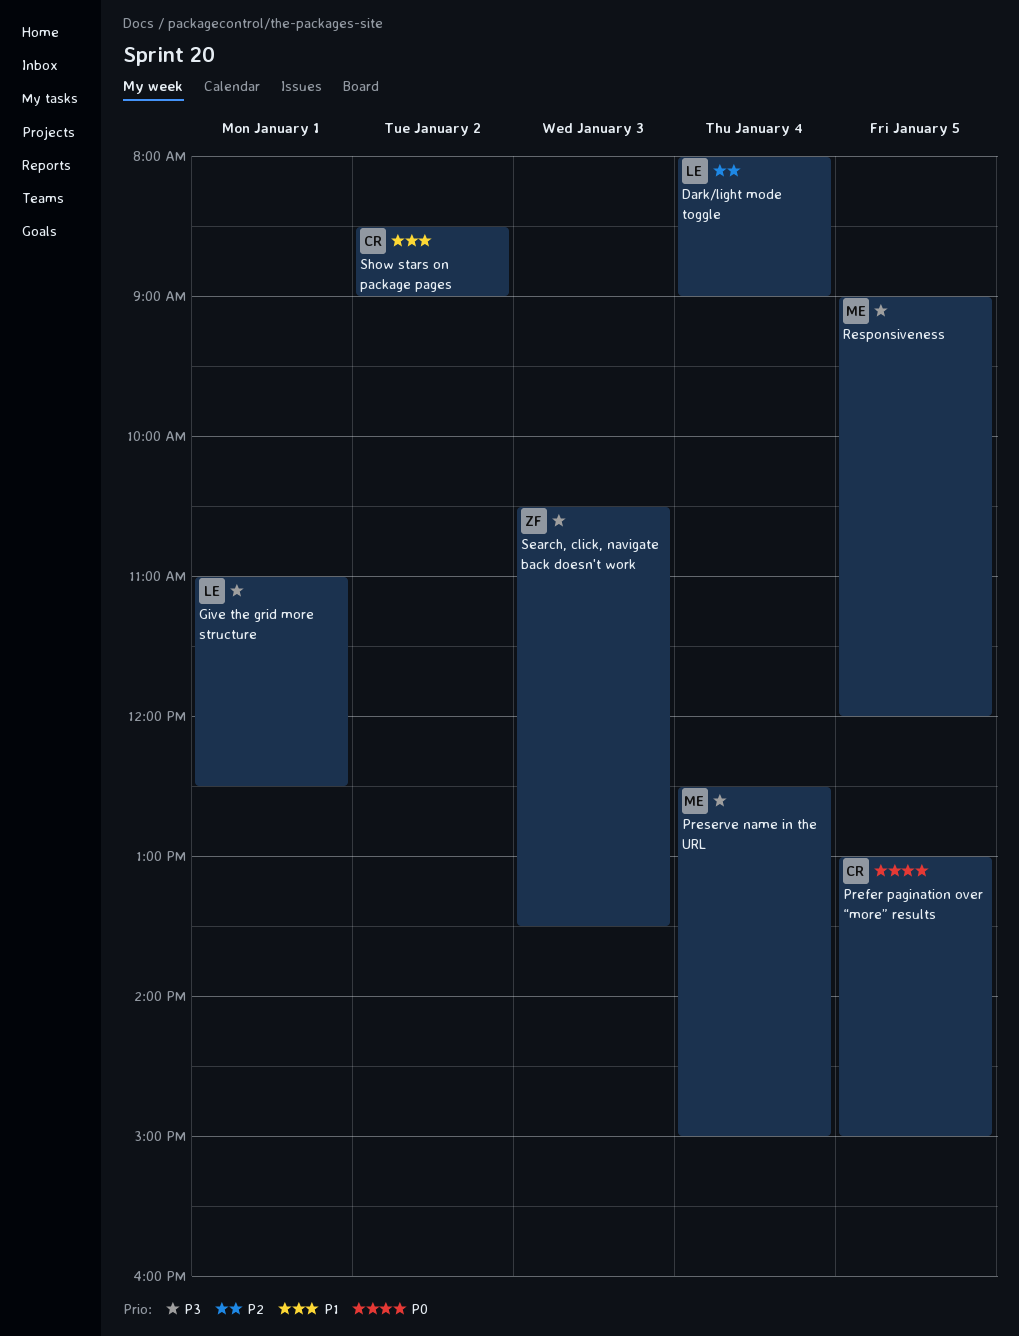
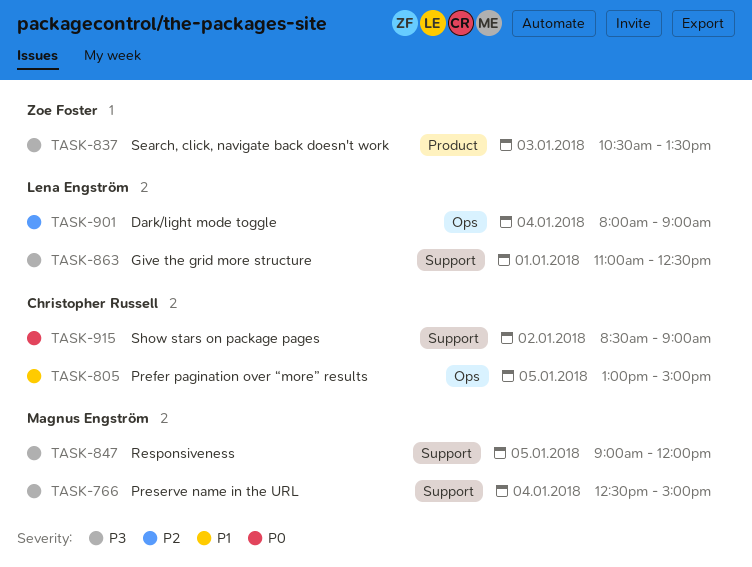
Prefer pagination over “more” results, priority: P0 -> P1
Show stars on package pages, priority: P1 -> P0

